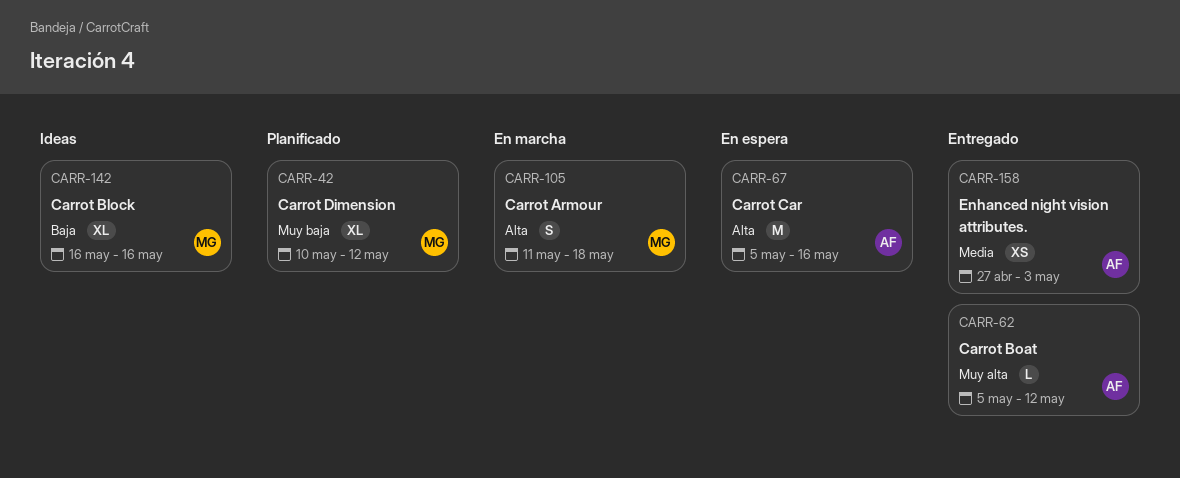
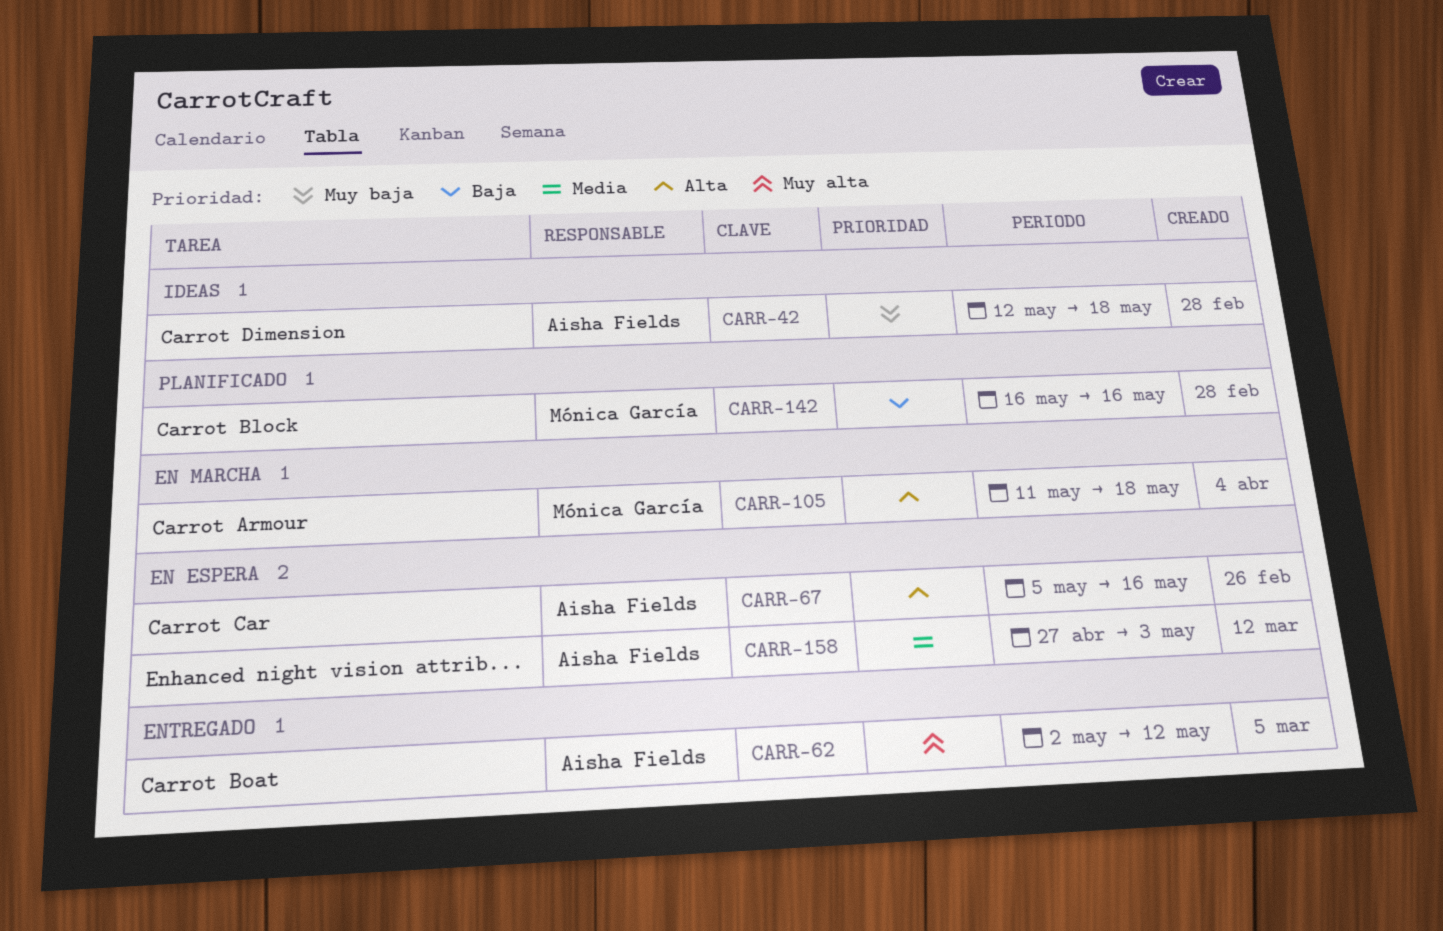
CARR-42, status: Planificado -> Ideas
CARR-42, owner: Mónica García -> Aisha Fields
CARR-42, start: May 10 -> May 12
CARR-42, due: May 12 -> May 18
CARR-62, start: May 5 -> May 2
CARR-142, status: Ideas -> Planificado
CARR-158, status: Entregado -> En espera

